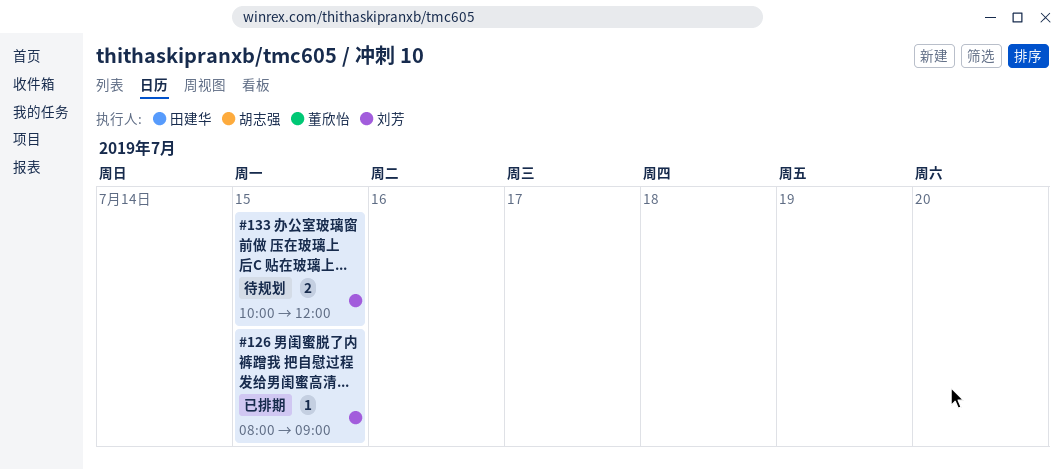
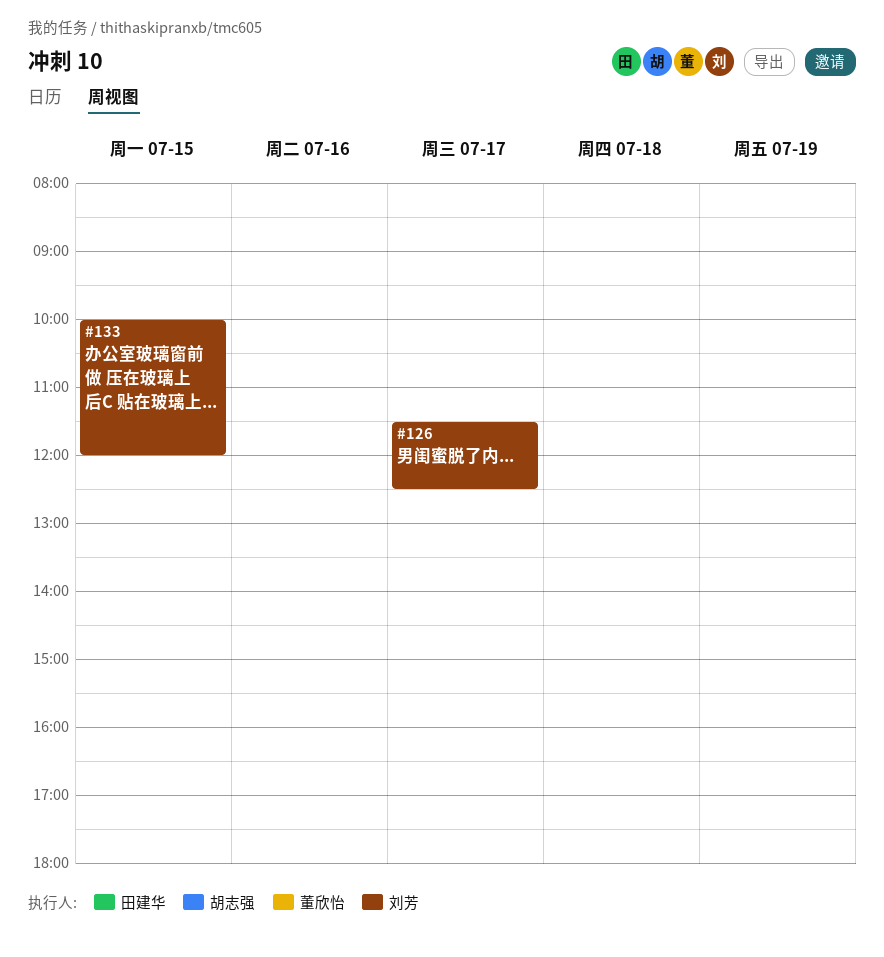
#126, day: Jul 15 -> Jul 17
#126, begins: 08:00 -> 11:30
#126, ends: 09:00 -> 12:30

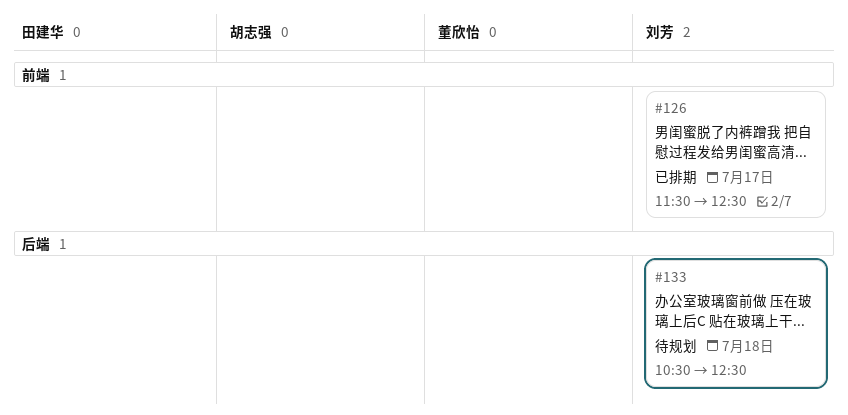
#133, day: Jul 15 -> Jul 18
#133, begins: 10:00 -> 10:30
#133, ends: 12:00 -> 12:30

